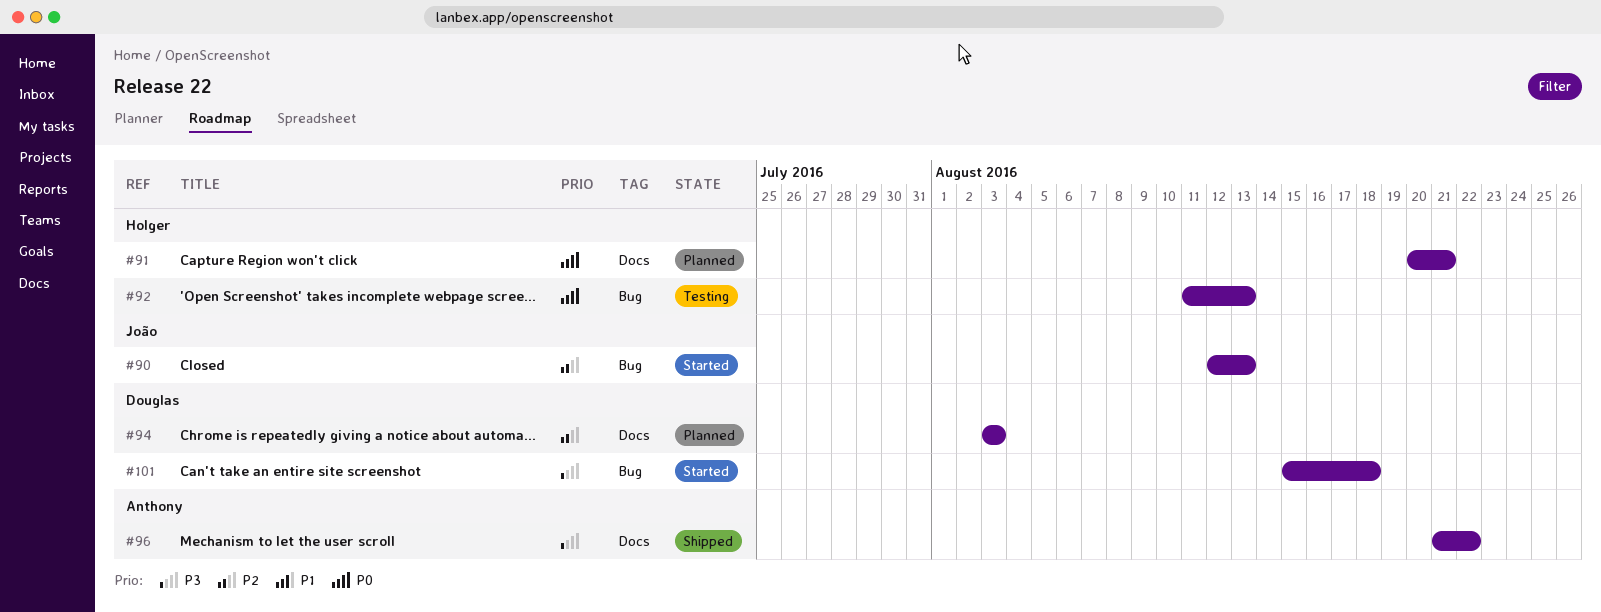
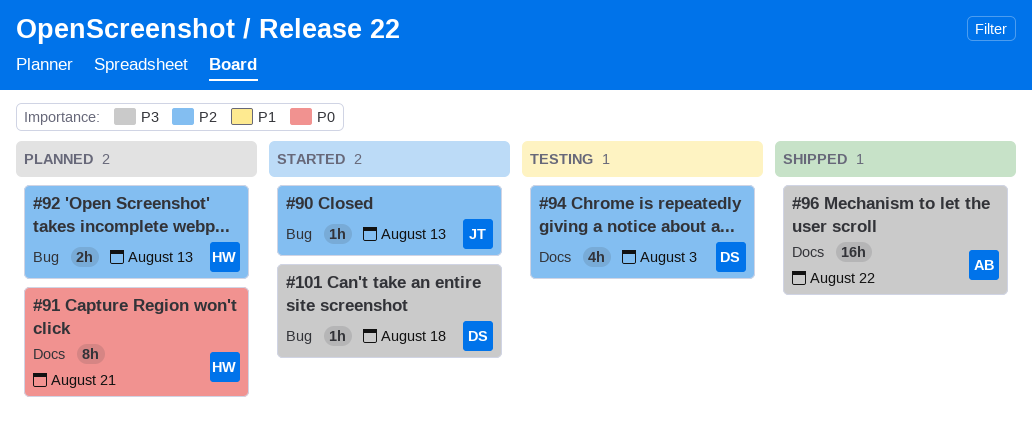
#92, status: Testing -> Planned
#92, priority: P0 -> P2
#94, status: Planned -> Testing

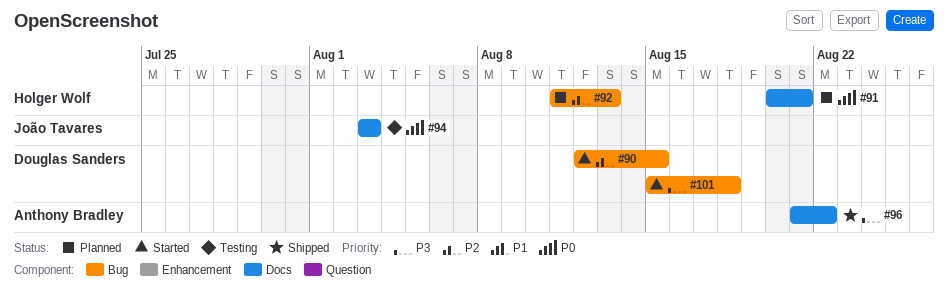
#90, owner: João Tavares -> Douglas Sanders
#90, due: Aug 13 -> Aug 15
#94, owner: Douglas Sanders -> João Tavares
#94, priority: P2 -> P0

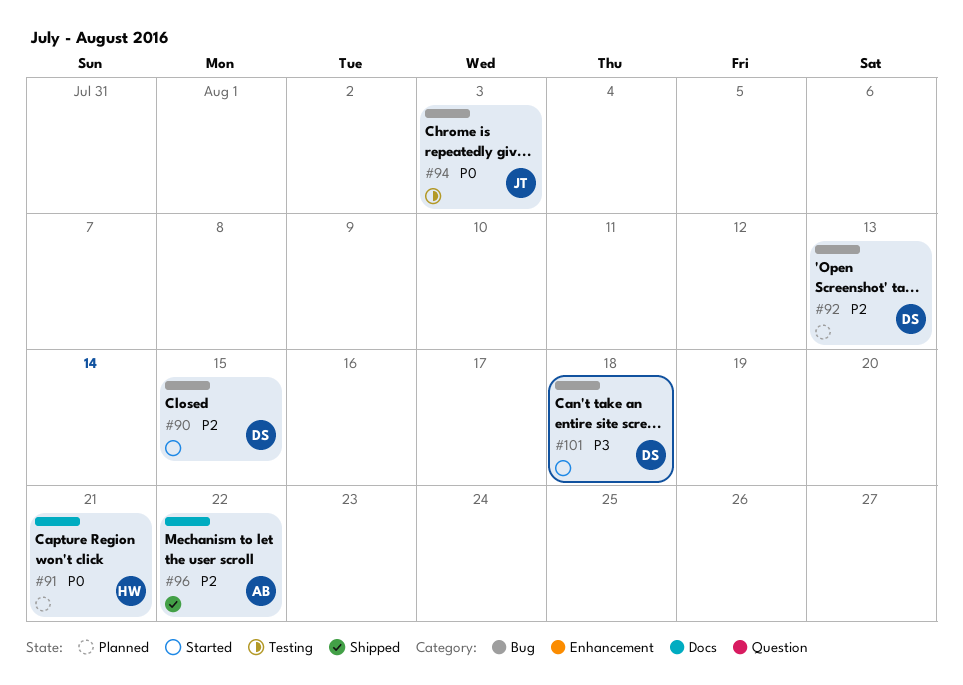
#92, owner: Holger Wolf -> Douglas Sanders
#94, label: Docs -> Bug
#96, priority: P3 -> P2

